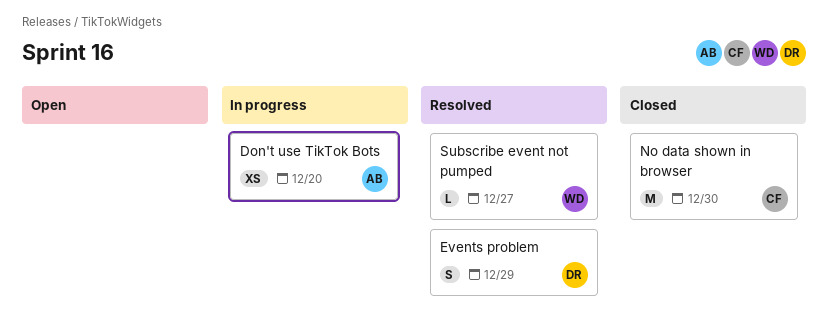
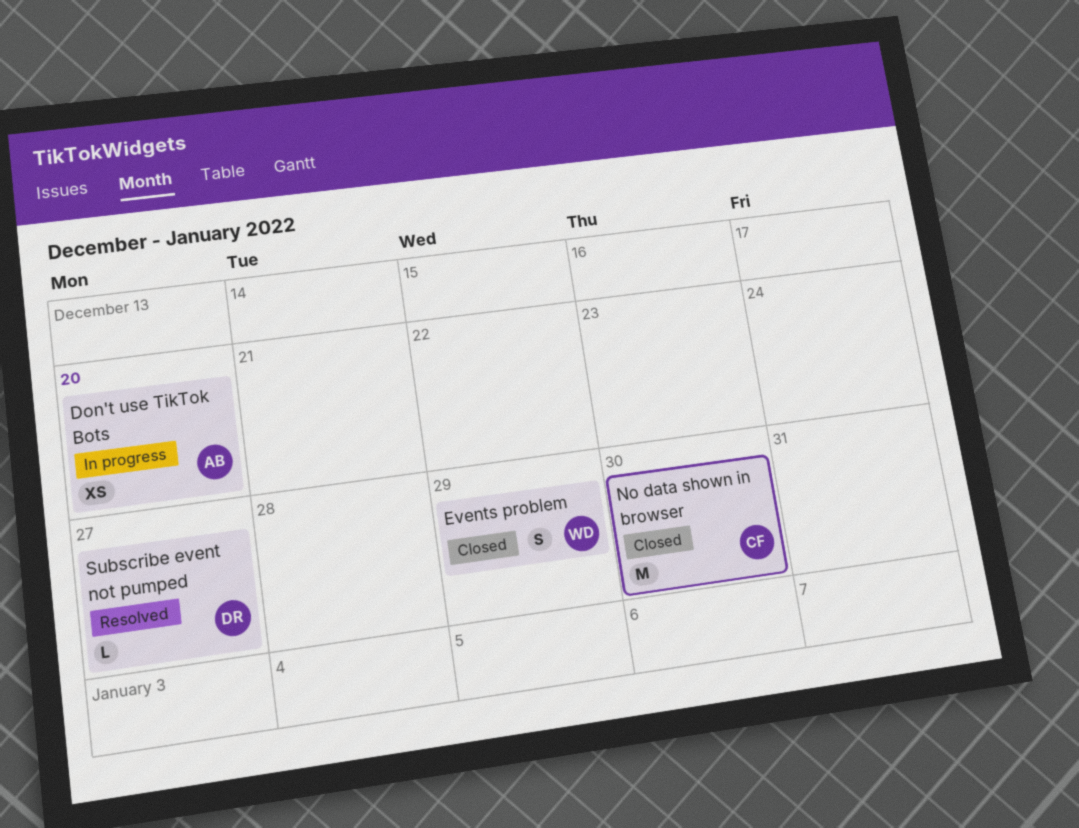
Events problem, status: Resolved -> Closed
Events problem, owner: DR -> WD
Subscribe event not pumped, owner: WD -> DR

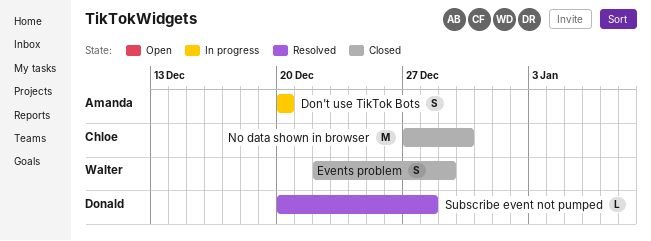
Don't use TikTok Bots, estimate: XS -> S
Subscribe event not pumped, due: Dec 27 -> Dec 28

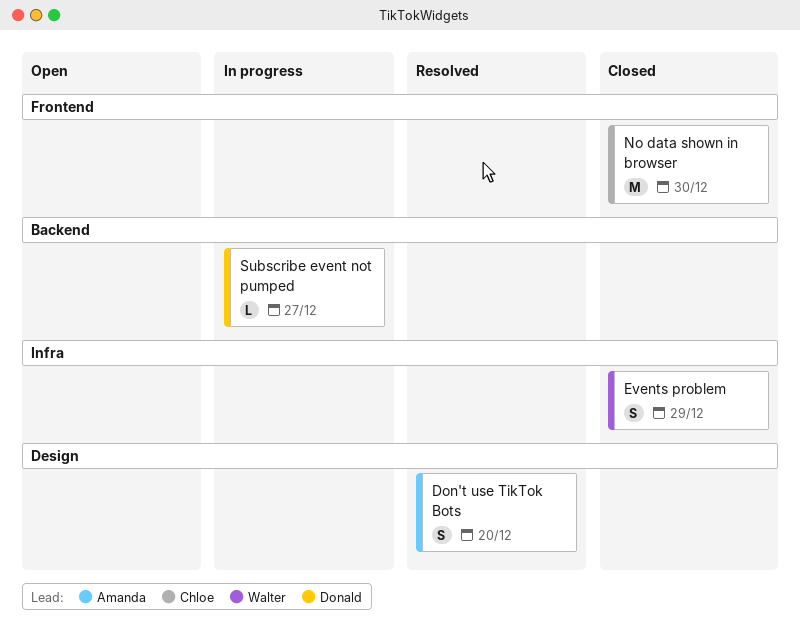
Don't use TikTok Bots, status: In progress -> Resolved
Subscribe event not pumped, status: Resolved -> In progress
Subscribe event not pumped, due: Dec 28 -> Dec 27

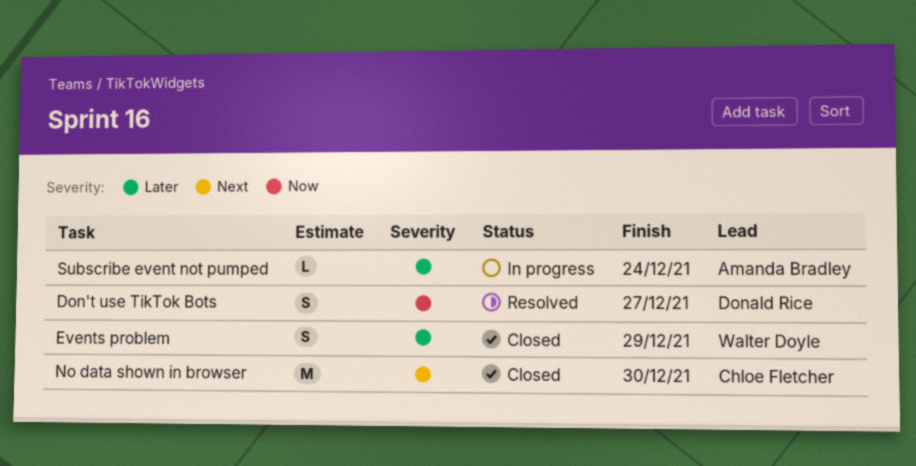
Don't use TikTok Bots, owner: Amanda Bradley -> Donald Rice
Don't use TikTok Bots, due: Dec 20 -> Dec 27
Subscribe event not pumped, owner: Donald Rice -> Amanda Bradley
Subscribe event not pumped, due: Dec 27 -> Dec 24

